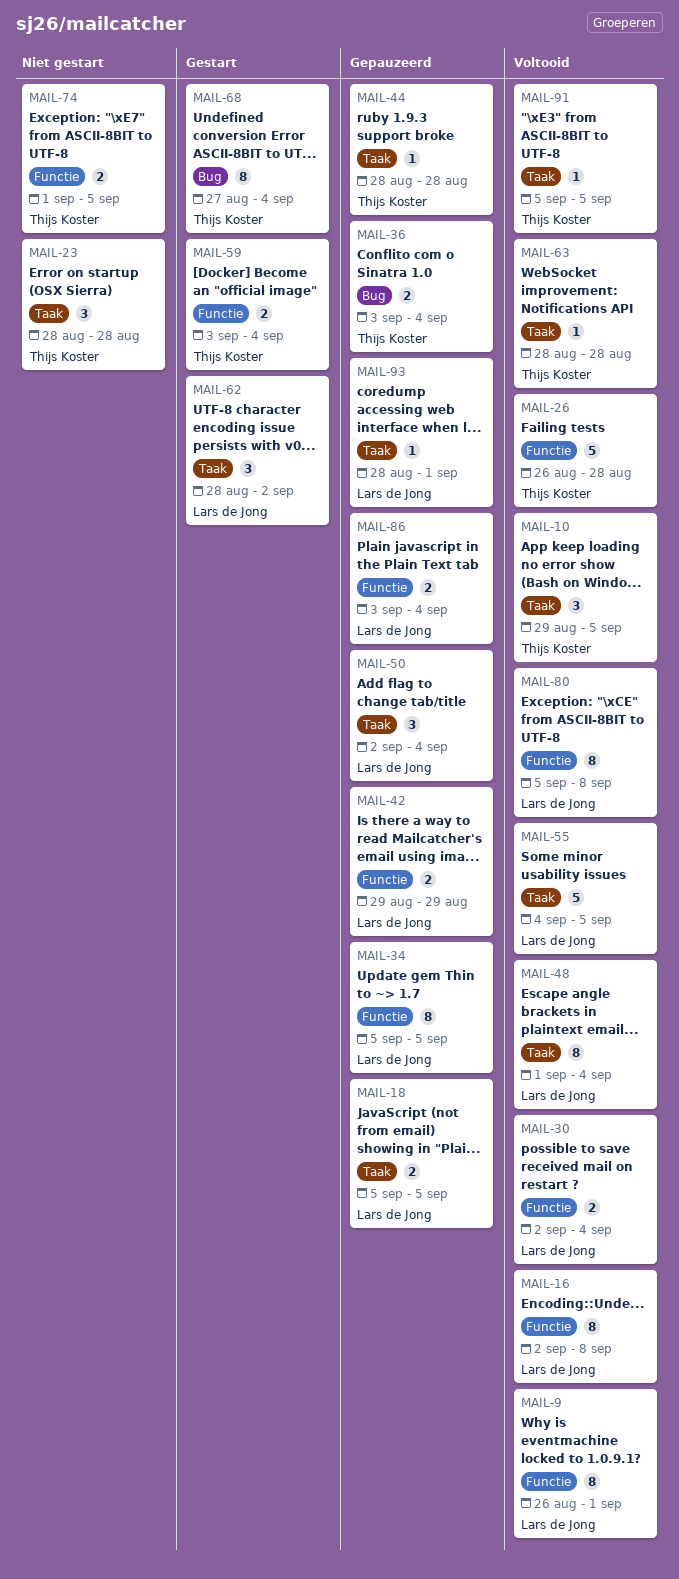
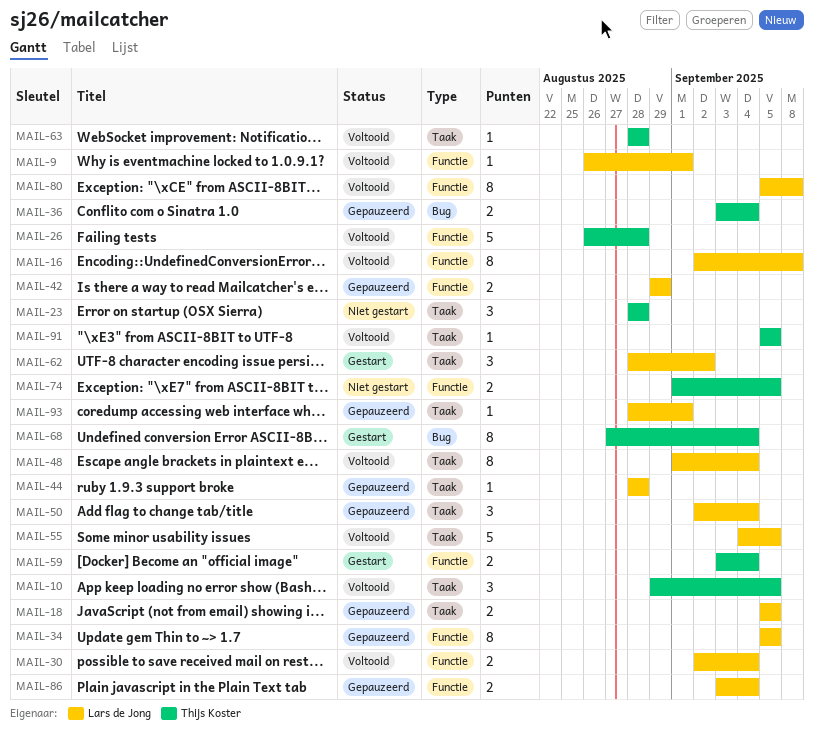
MAIL-9, estimate: 8 -> 1
MAIL-44, owner: Thijs Koster -> Lars de Jong

